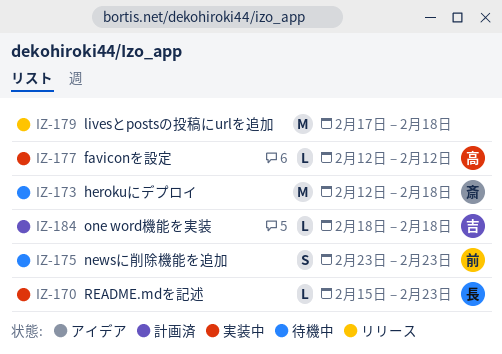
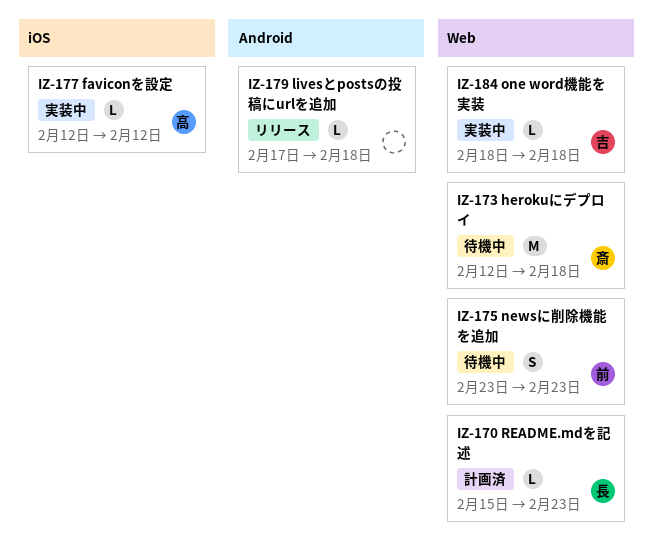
IZ-170, status: 実装中 -> 計画済
IZ-179, estimate: M -> L
IZ-184, status: 計画済 -> 実装中

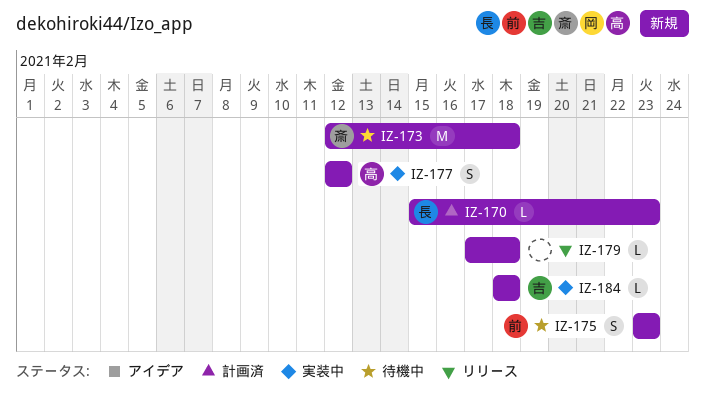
IZ-177, estimate: L -> S

